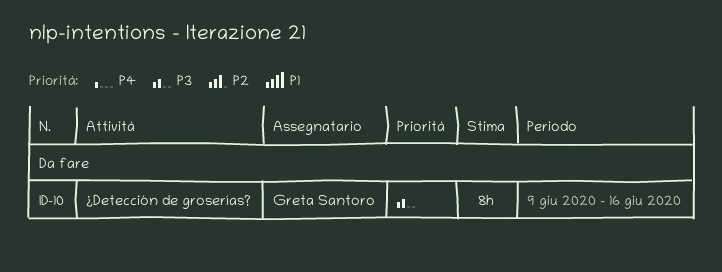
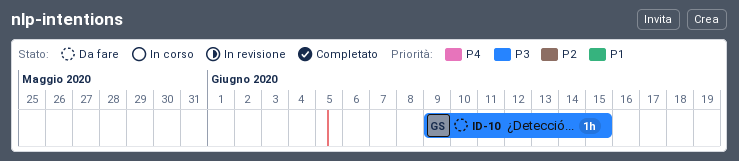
ID-10, estimate: 8h -> 1h
ID-10, due: Jun 16 -> Jun 15

